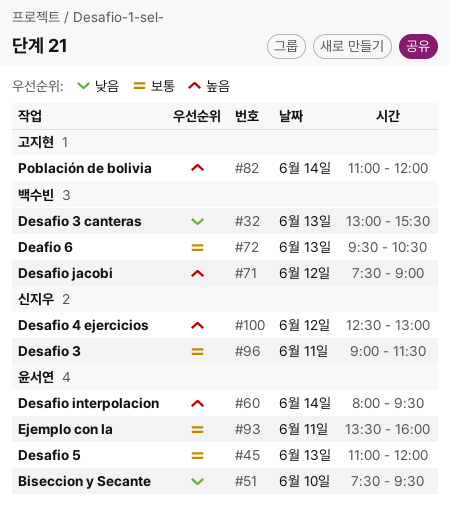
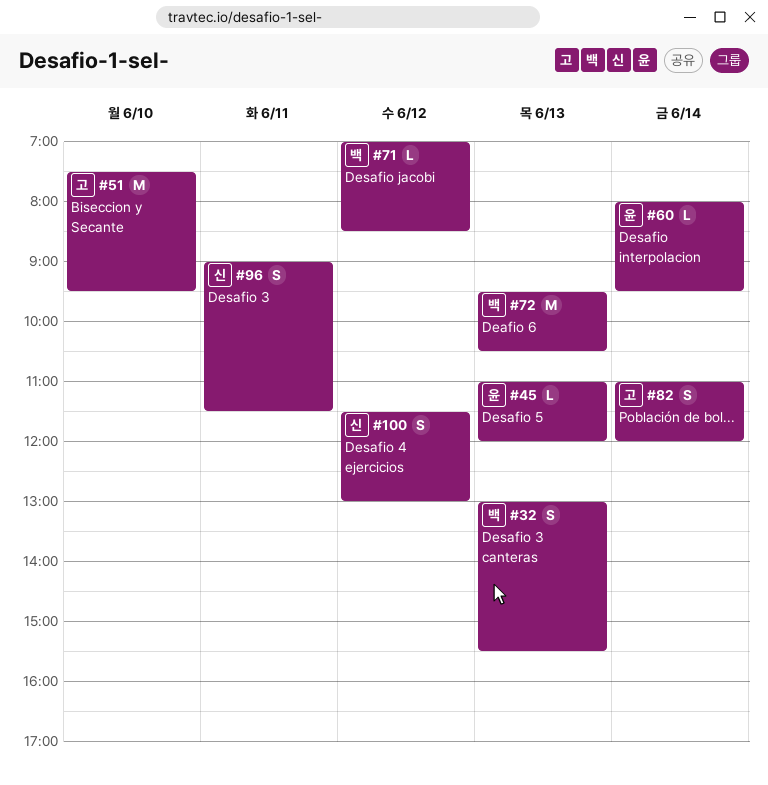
#51, owner: 윤서연 -> 고지현
#71, begins: 07:30 -> 07:00
#71, ends: 09:00 -> 08:30
#93: present -> none
#100, begins: 12:30 -> 11:30

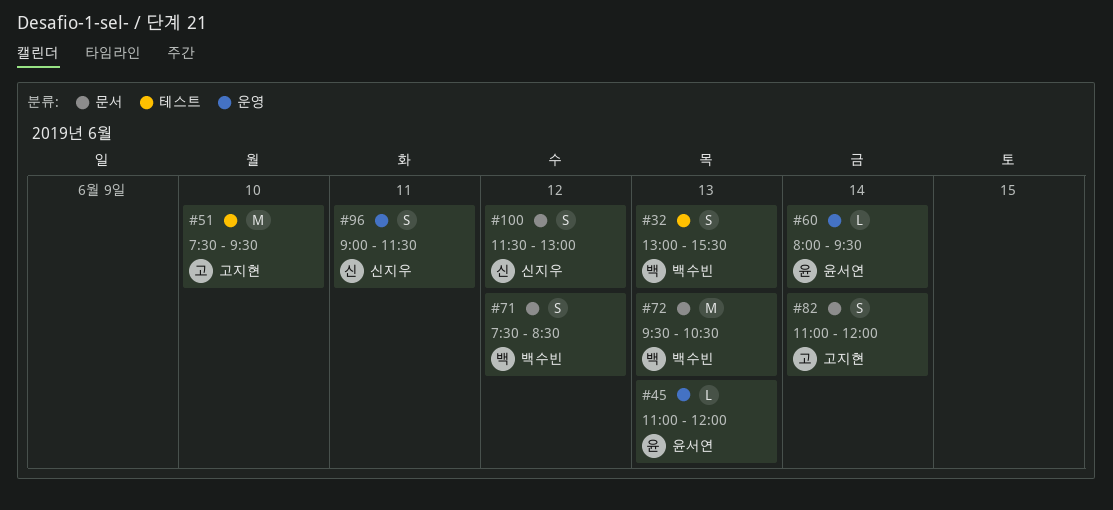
#71, estimate: L -> S
#71, begins: 07:00 -> 07:30

